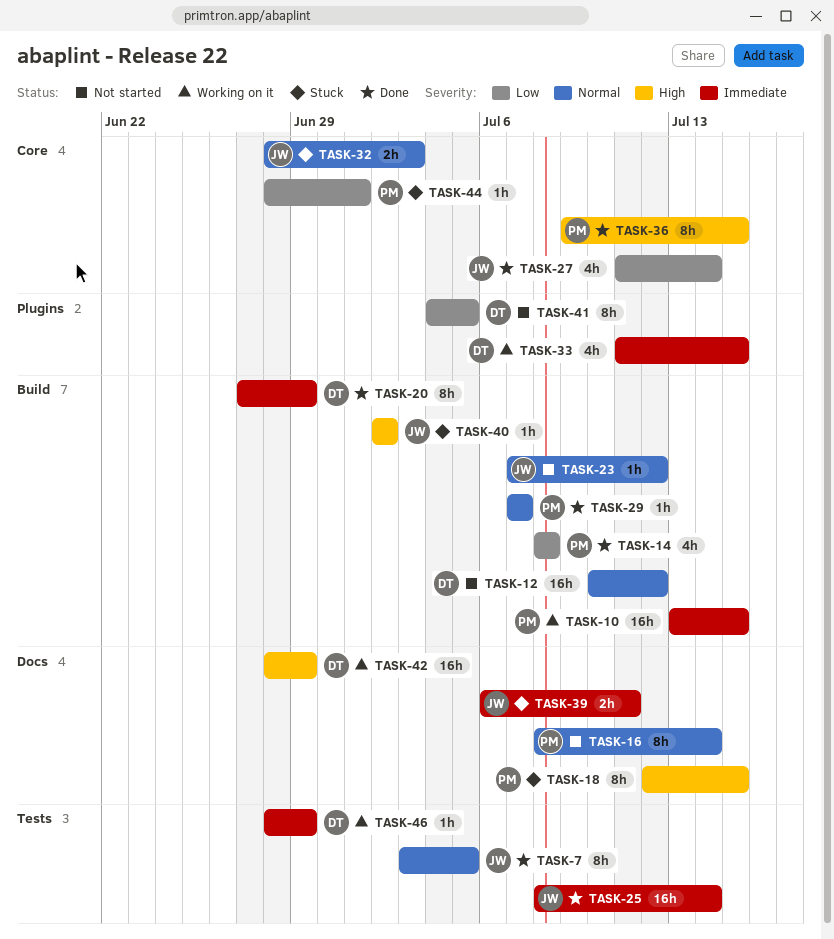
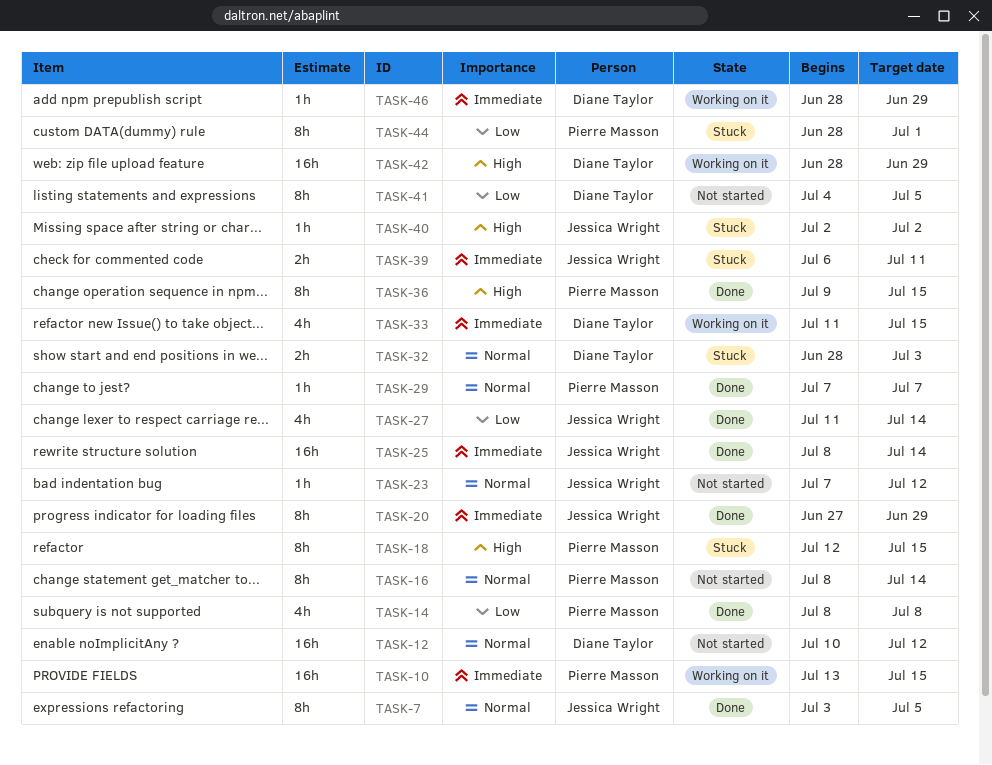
TASK-20, owner: Diane Taylor -> Jessica Wright
TASK-32, owner: Jessica Wright -> Diane Taylor
TASK-44, estimate: 1h -> 8h

